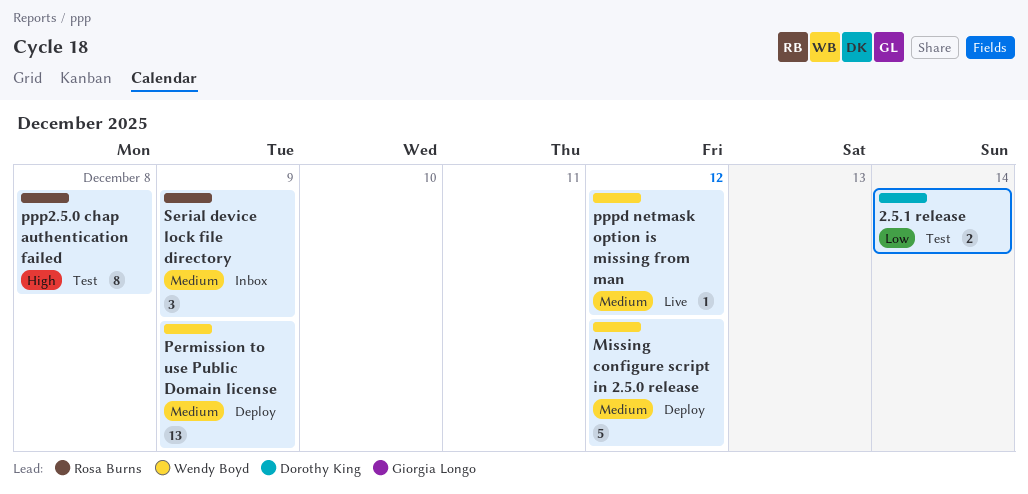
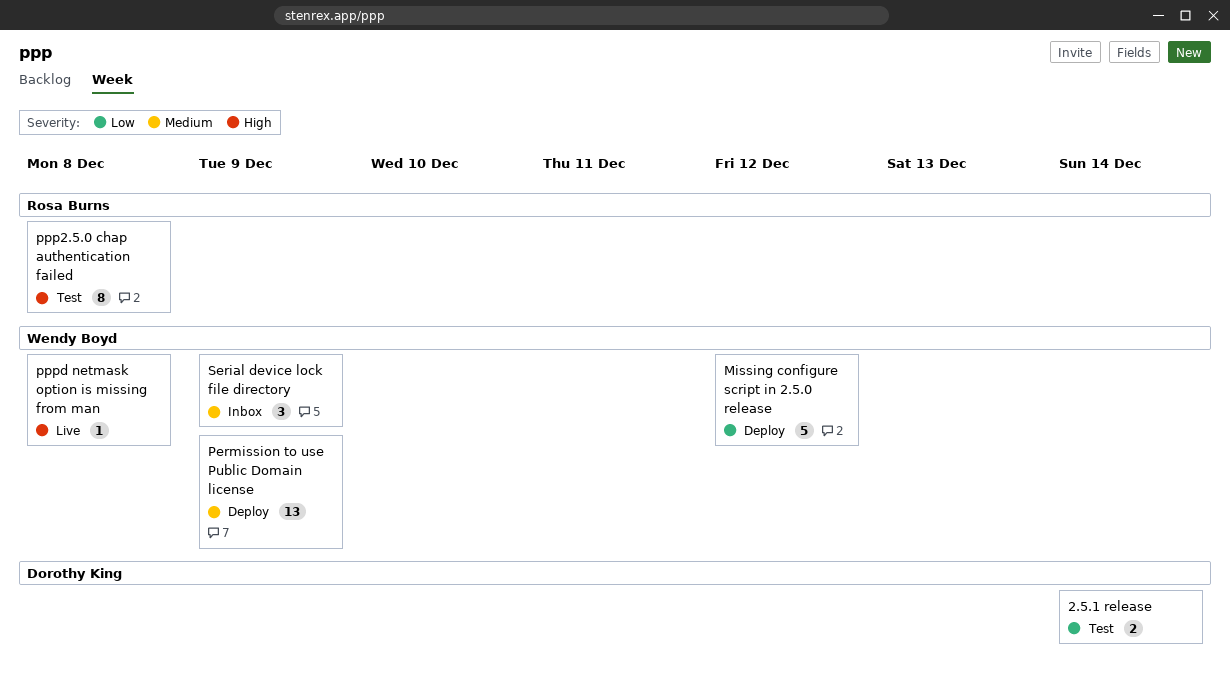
Missing configure script in 2.5.0 release, priority: Medium -> Low
pppd netmask option is missing from man, priority: Medium -> High
pppd netmask option is missing from man, due: Dec 12 -> Dec 8
Serial device lock file directory, owner: Rosa Burns -> Wendy Boyd

